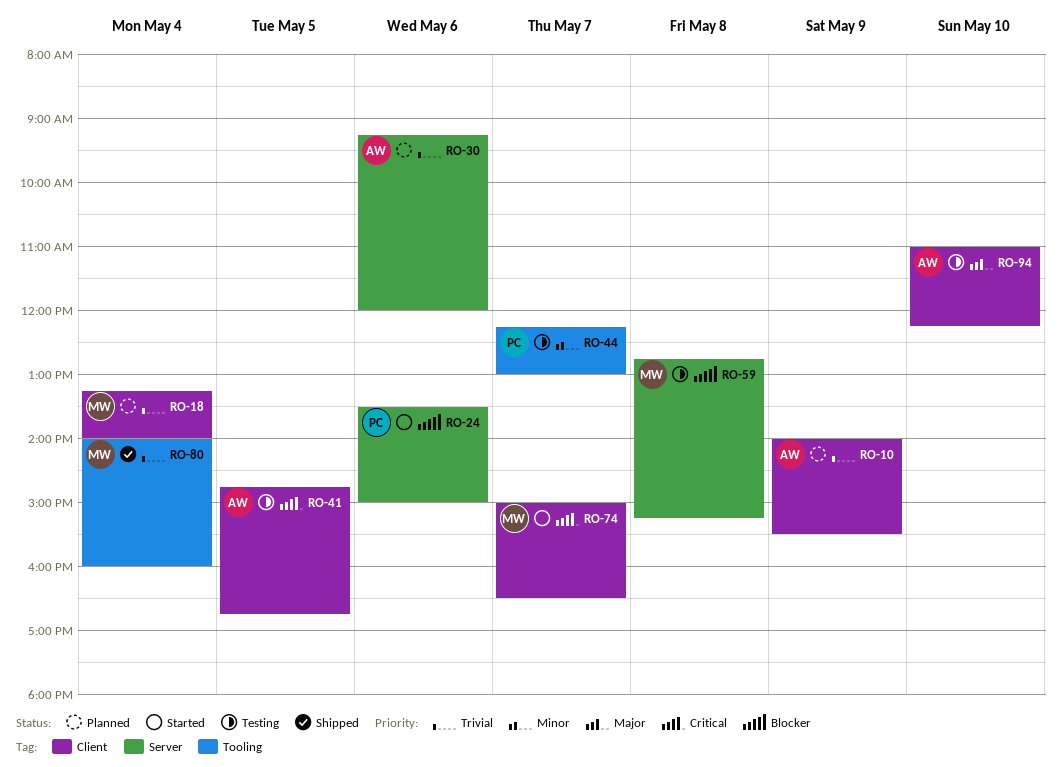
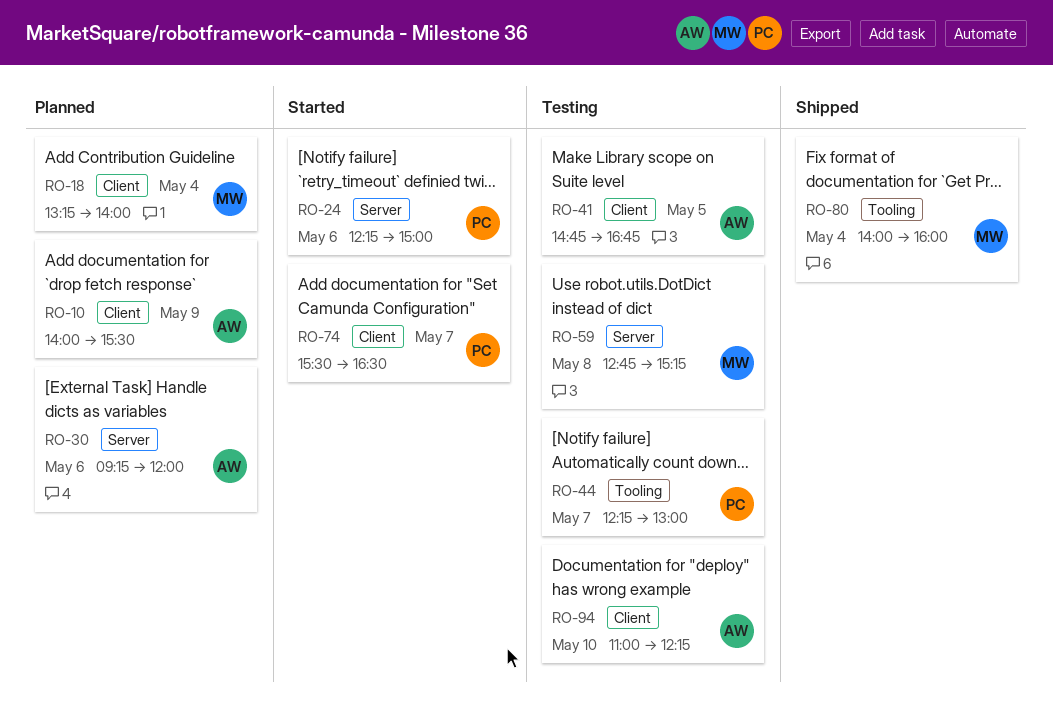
RO-24, begins: 13:30 -> 12:15
RO-74, owner: MW -> PC
RO-74, begins: 15:00 -> 15:30

